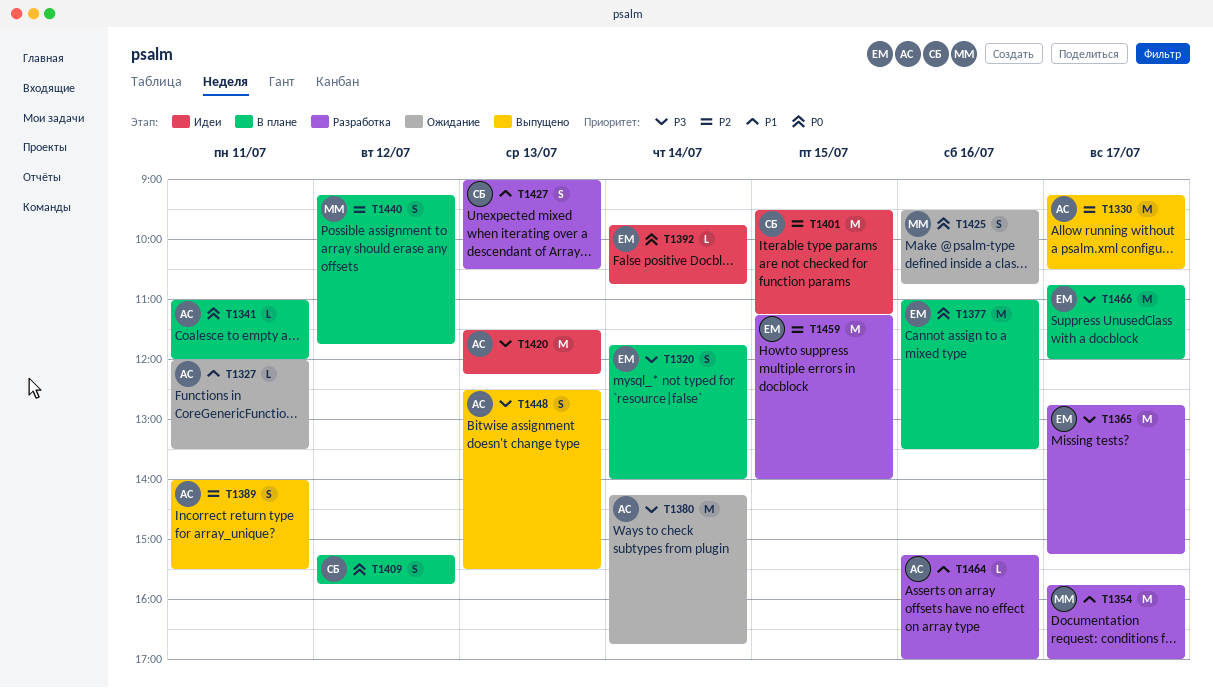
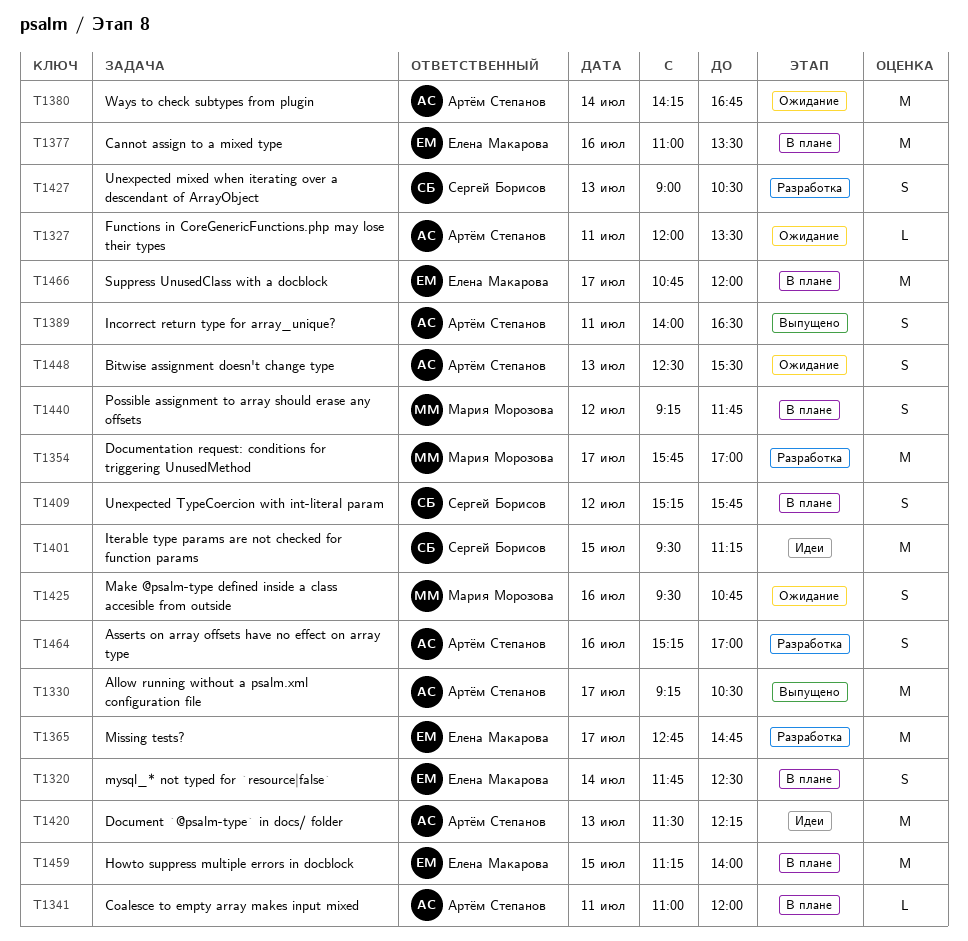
T1320, ends: 14:00 -> 12:30
T1365, ends: 15:15 -> 14:45
T1389, ends: 15:30 -> 16:30
T1392: present -> none
T1448, status: Выпущено -> Ожидание
T1459, status: Разработка -> В плане
T1464, estimate: L -> S

